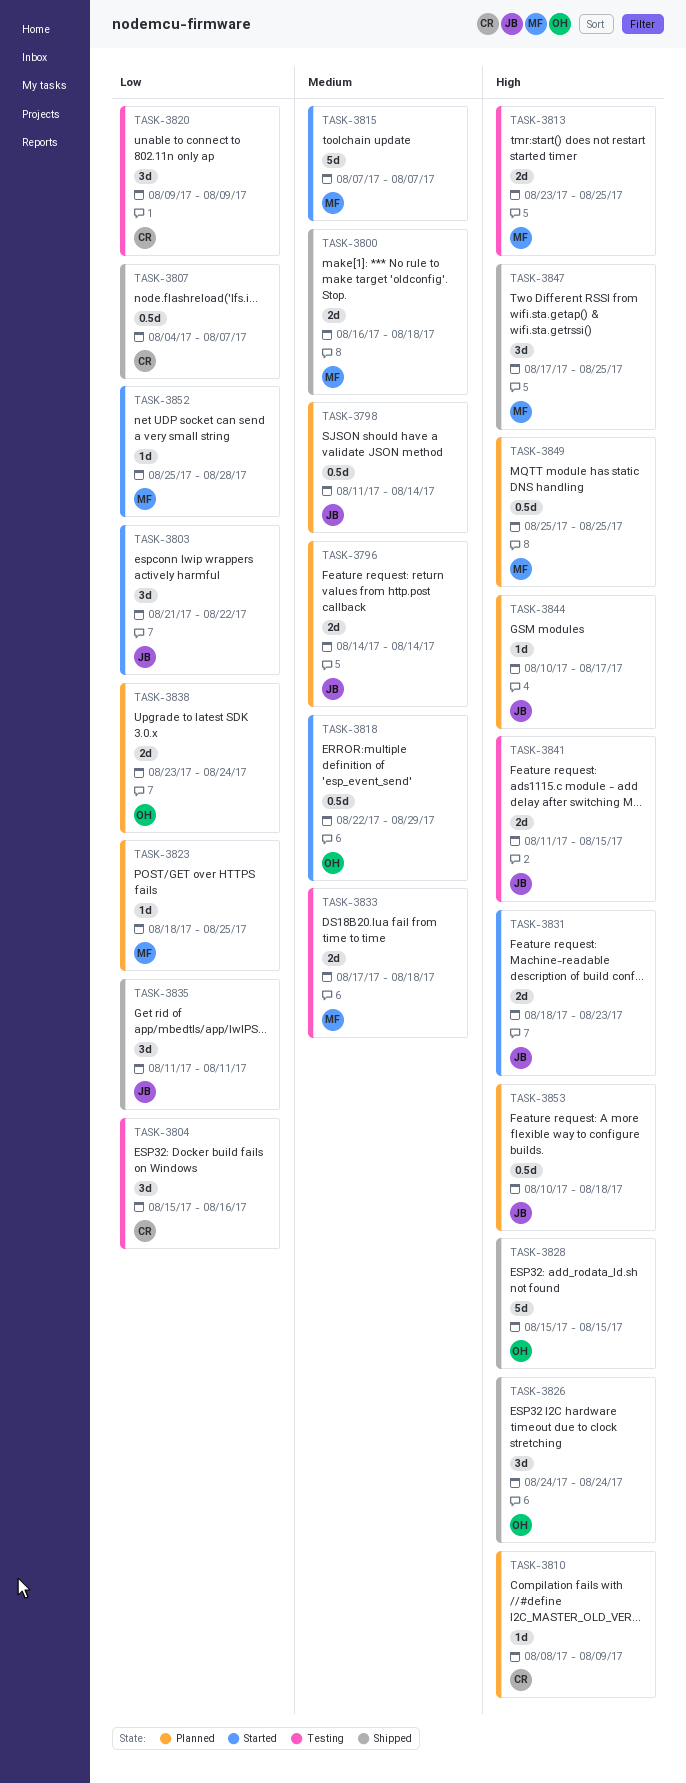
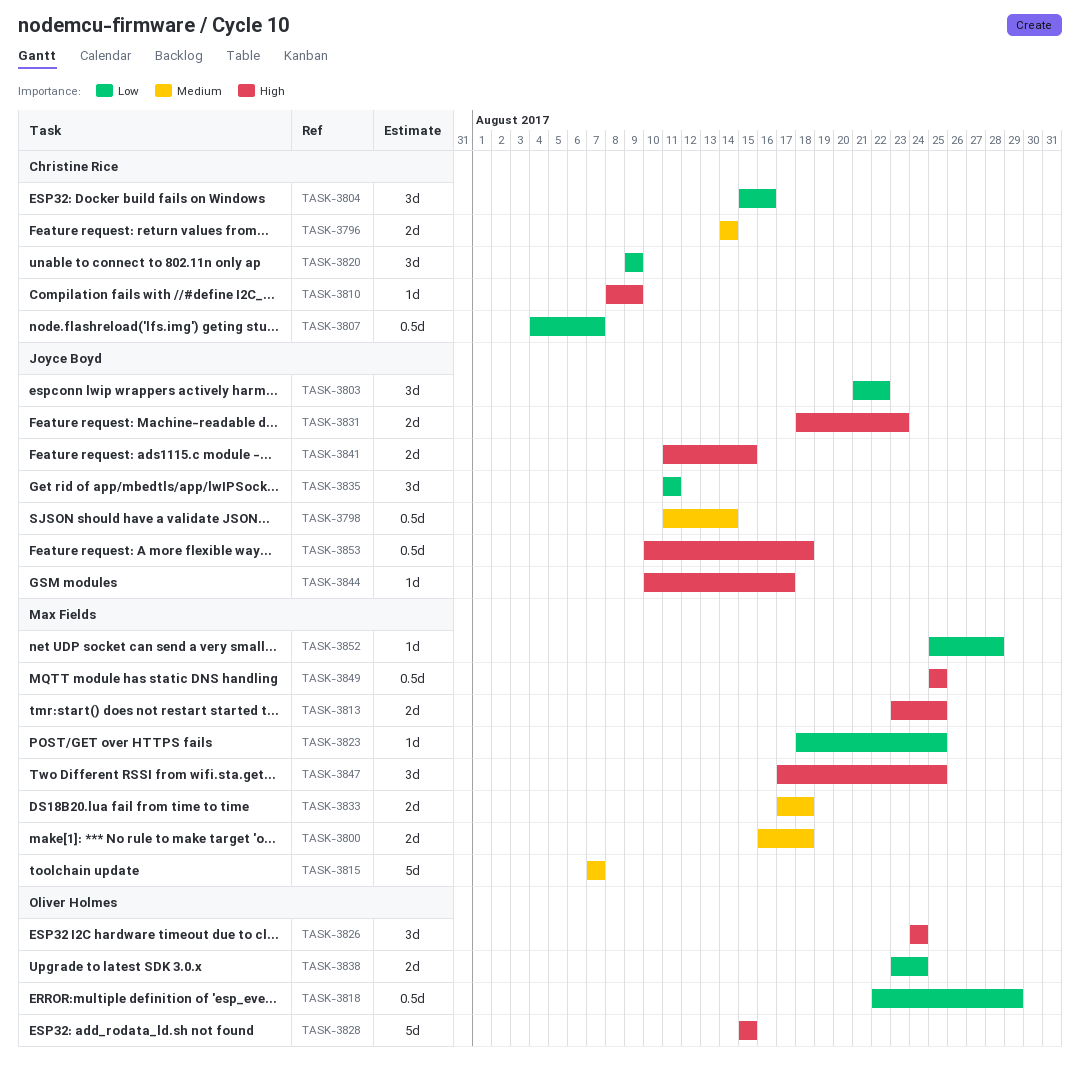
TASK-3796, owner: Joyce Boyd -> Christine Rice
TASK-3818, priority: Medium -> Low

